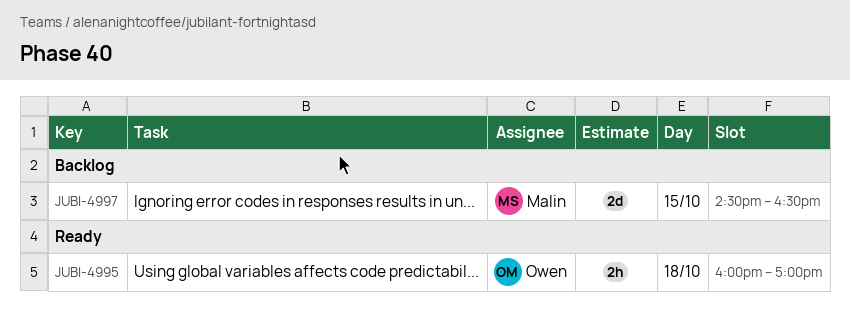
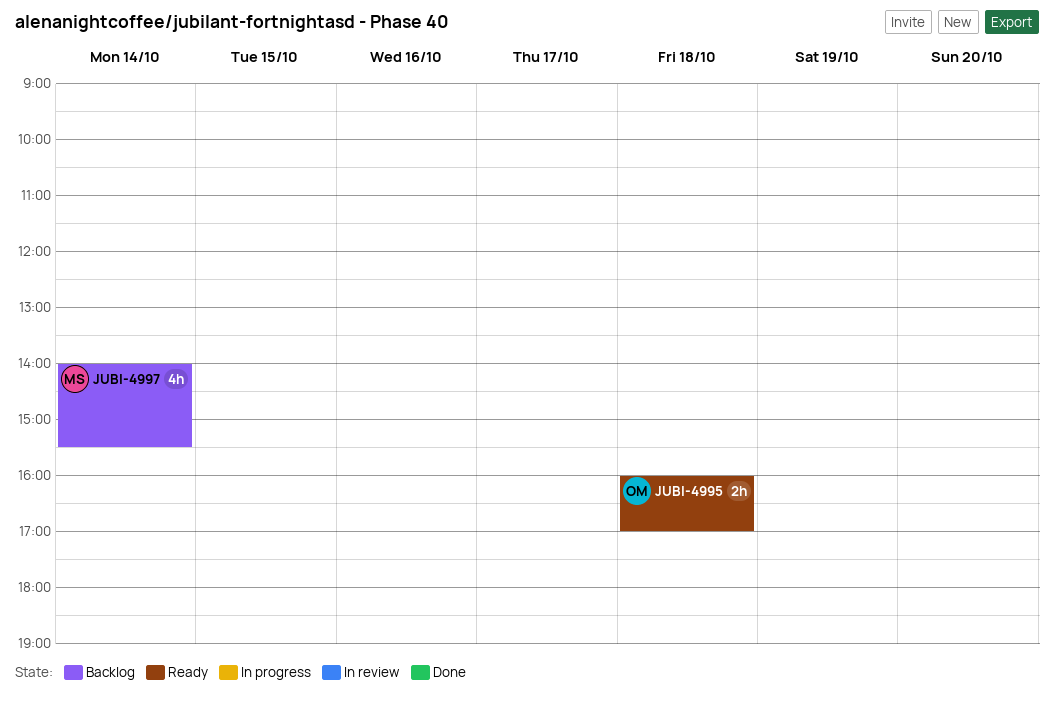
JUBI-4997, estimate: 2d -> 4h
JUBI-4997, day: Oct 15 -> Oct 14
JUBI-4997, begins: 14:30 -> 14:00
JUBI-4997, ends: 16:30 -> 15:30

